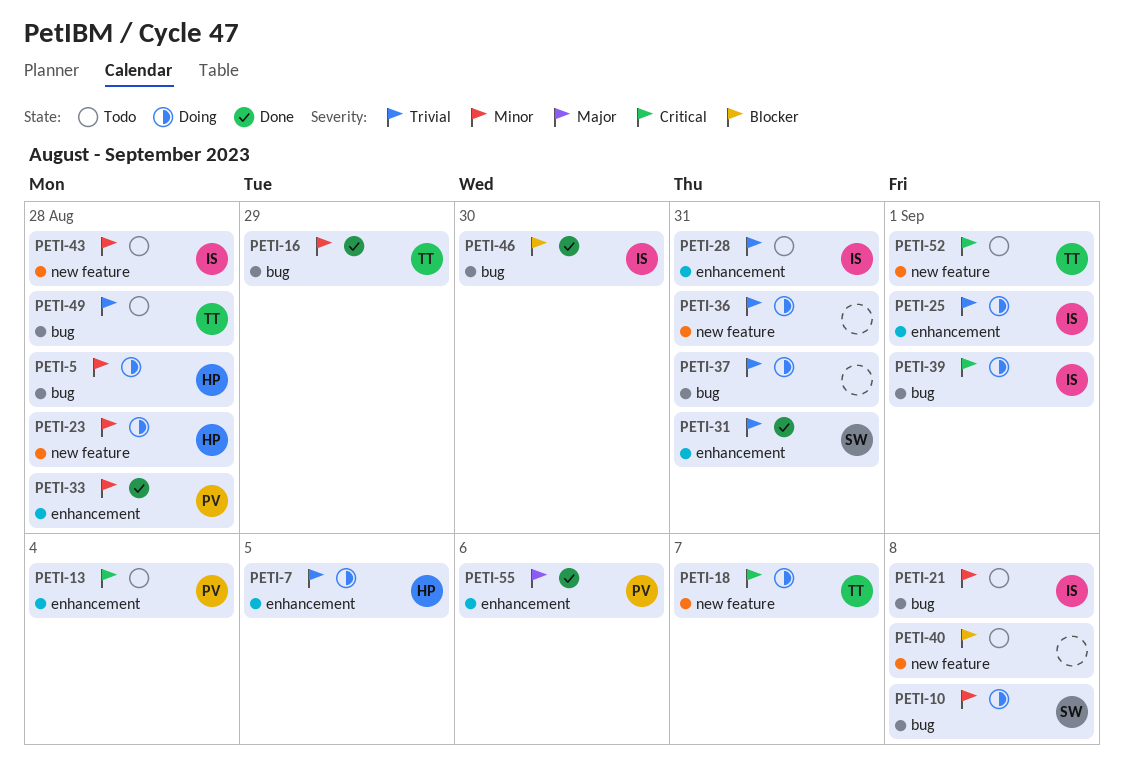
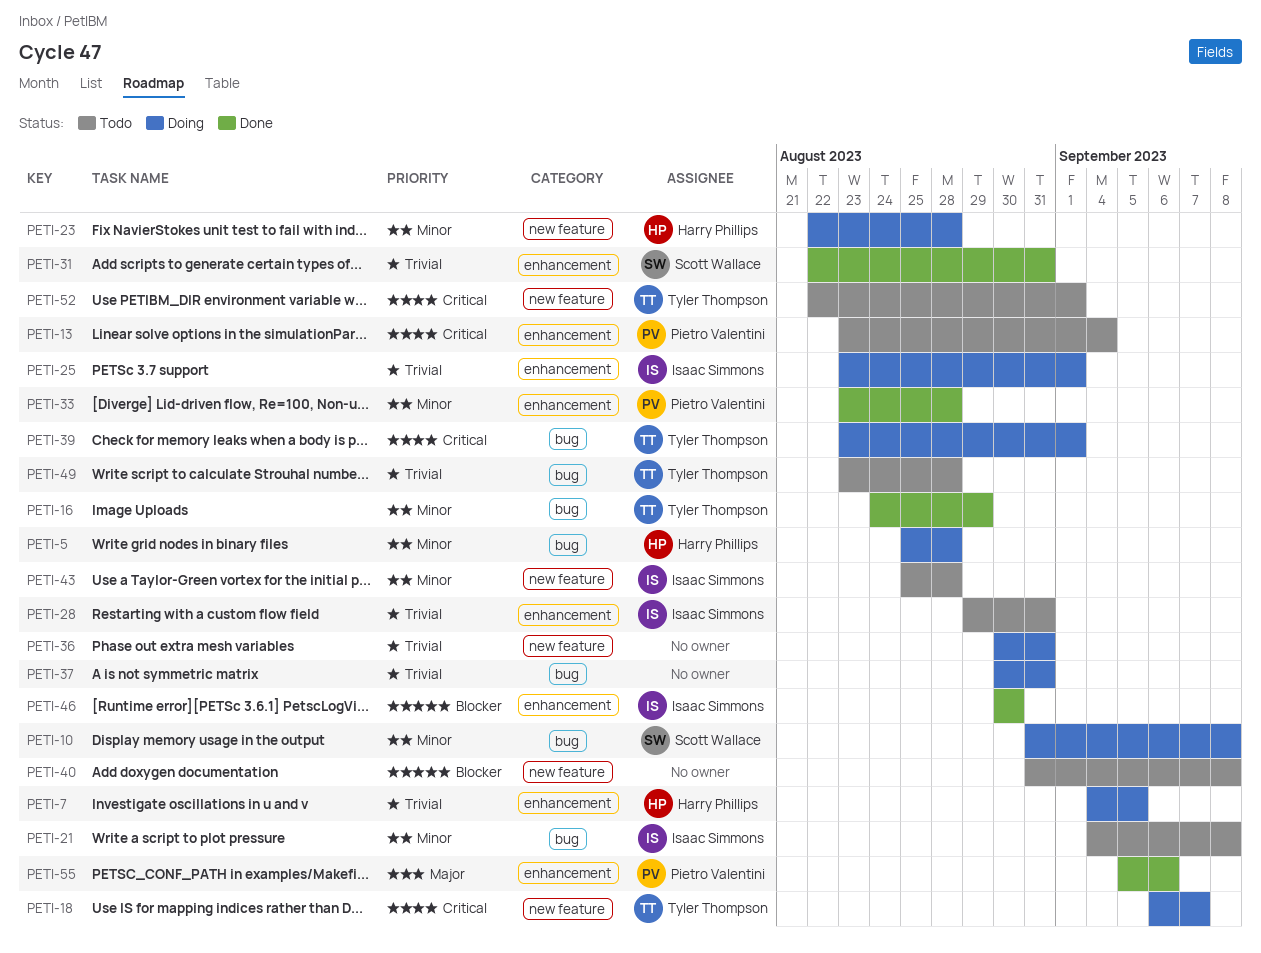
PETI-39, owner: Isaac Simmons -> Tyler Thompson
PETI-46, label: bug -> enhancement

